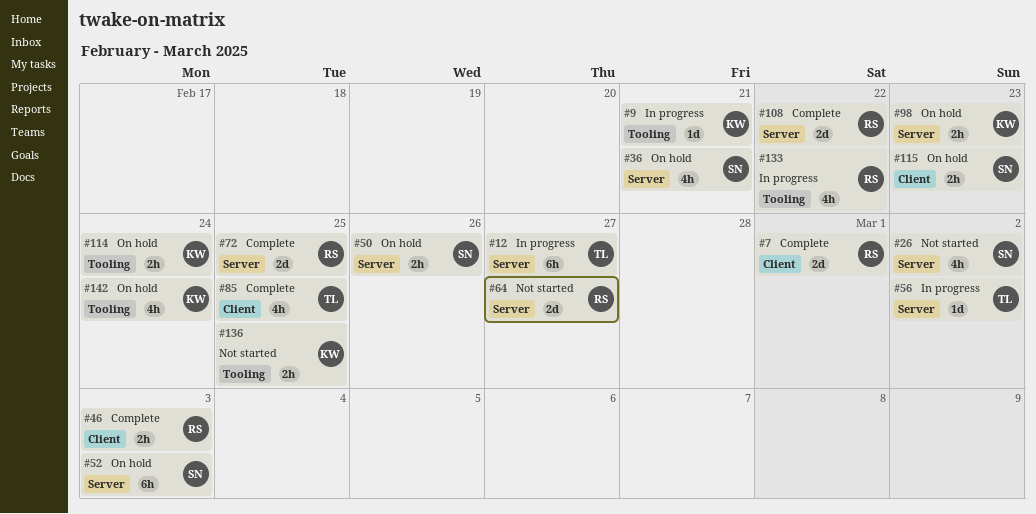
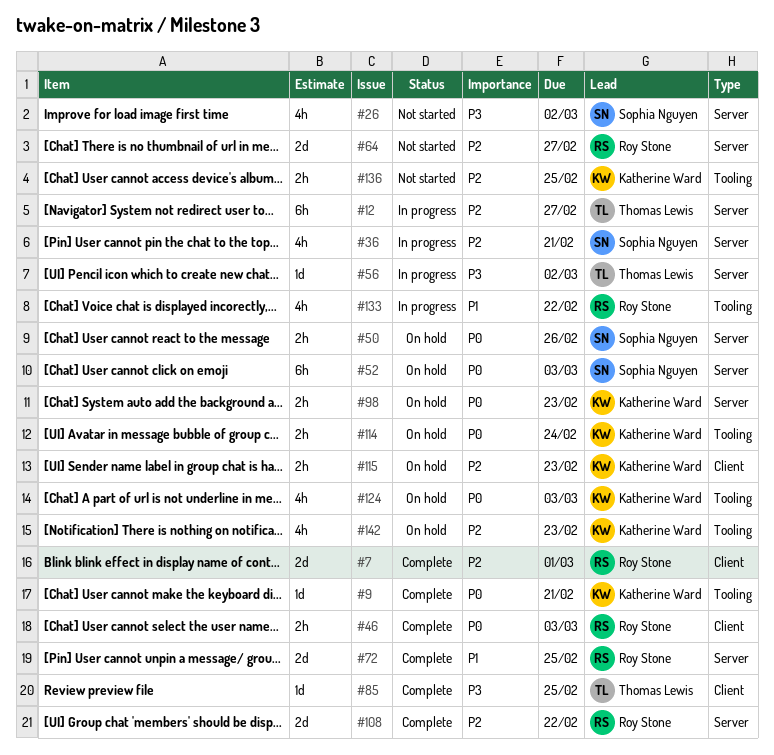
#9, status: In progress -> Complete
#36, status: On hold -> In progress
#85, estimate: 4h -> 1d
#115, owner: Sophia Nguyen -> Katherine Ward
#124: none -> present
#142, due: Feb 24 -> Feb 23

